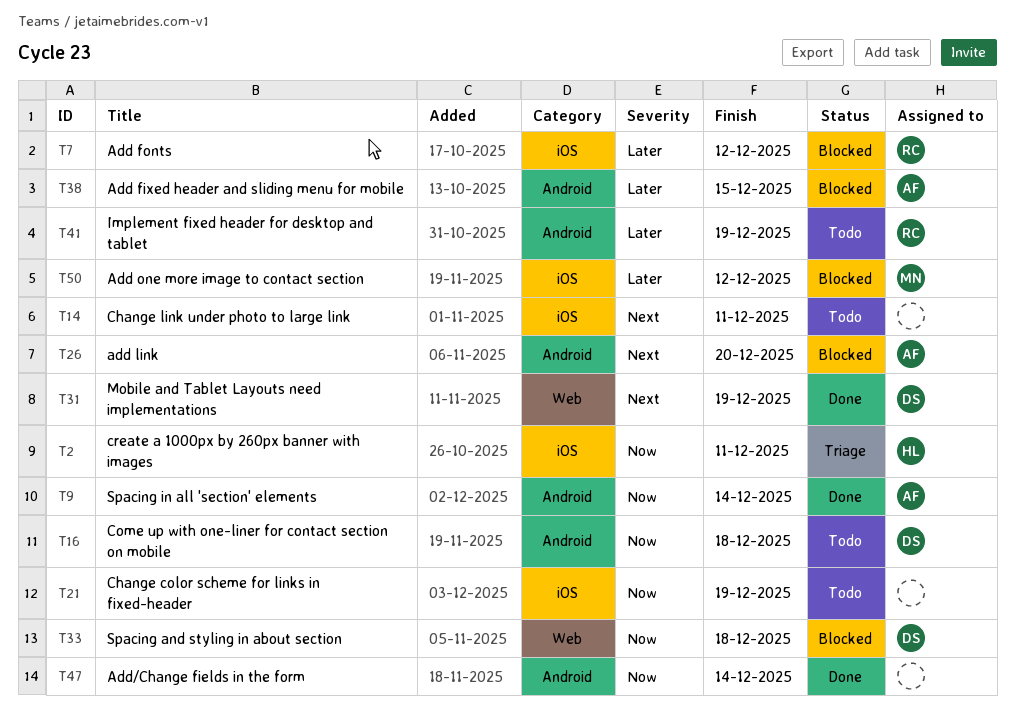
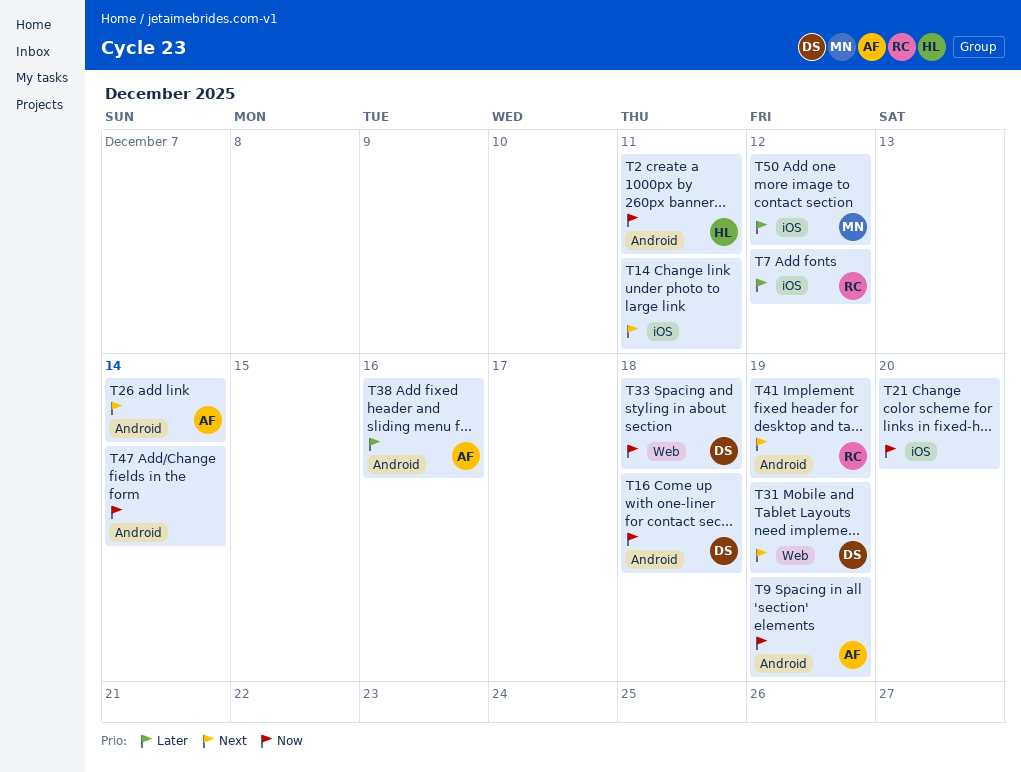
T2, label: iOS -> Android
T9, due: Dec 14 -> Dec 19
T21, due: Dec 19 -> Dec 20
T26, due: Dec 20 -> Dec 14
T38, due: Dec 15 -> Dec 16
T41, priority: Later -> Next

